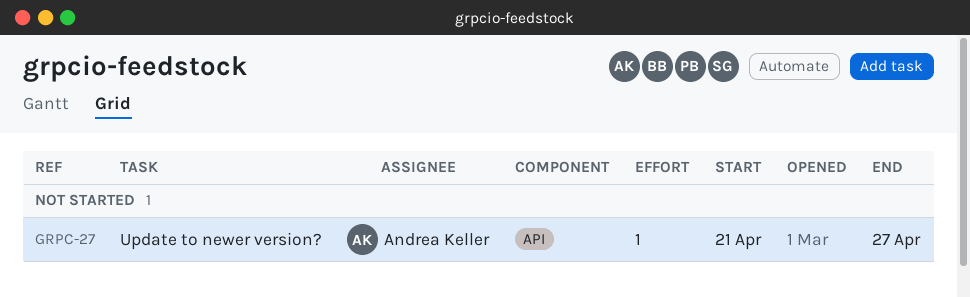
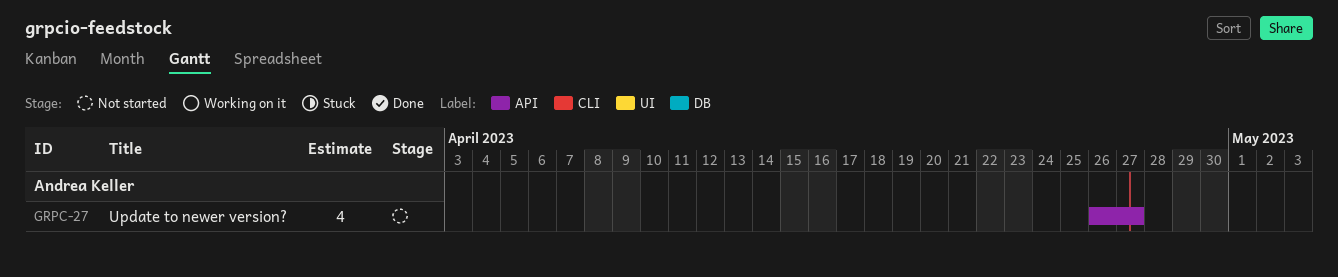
GRPC-27, estimate: 1 -> 4
GRPC-27, start: Apr 21 -> Apr 26

